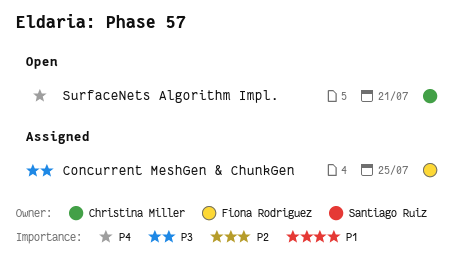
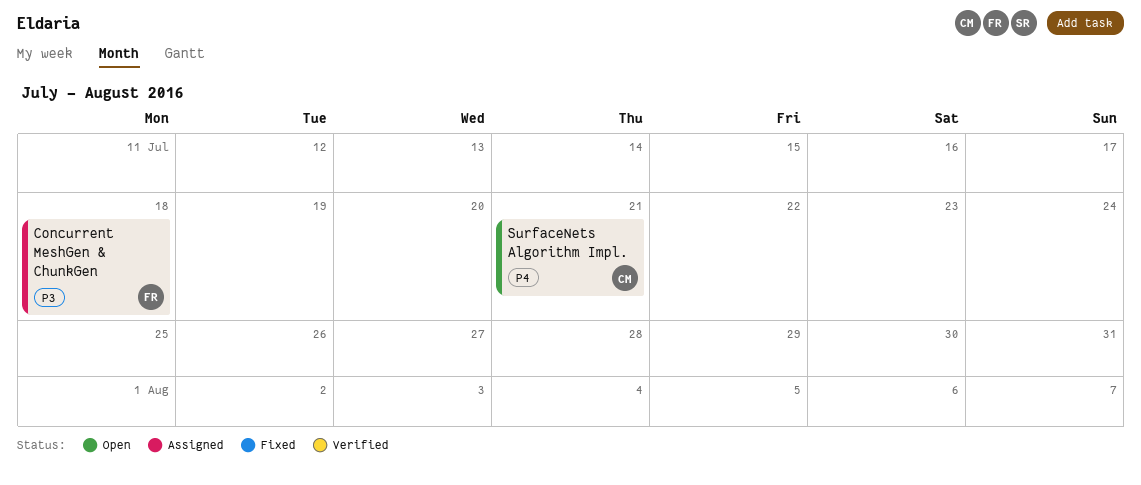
Concurrent MeshGen & ChunkGen, due: Jul 25 -> Jul 18

